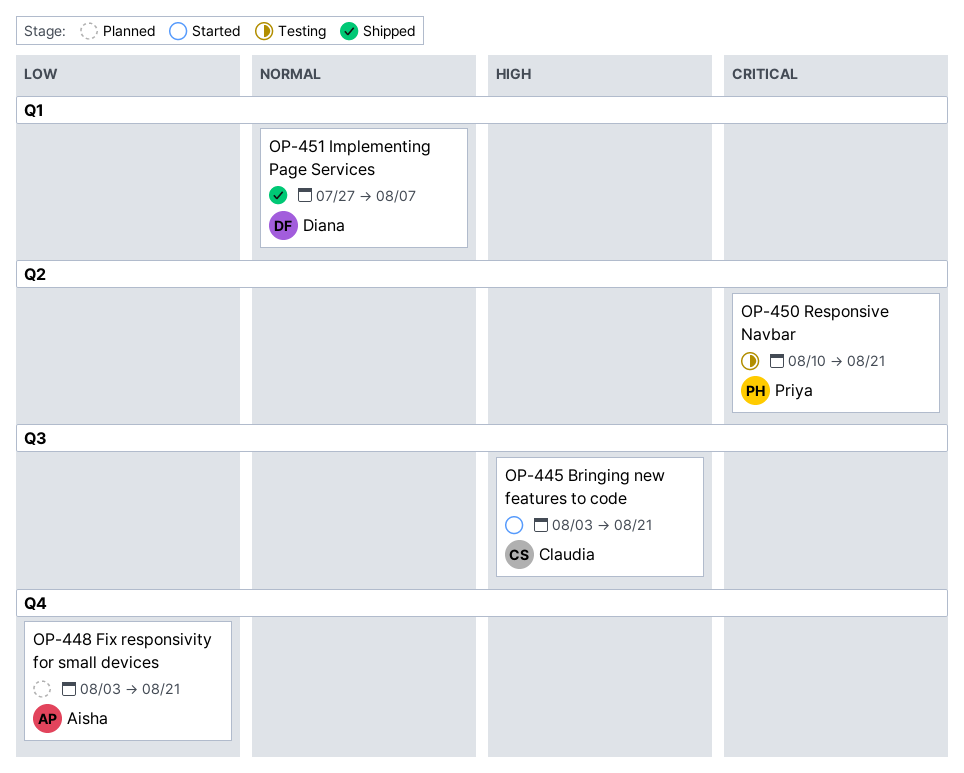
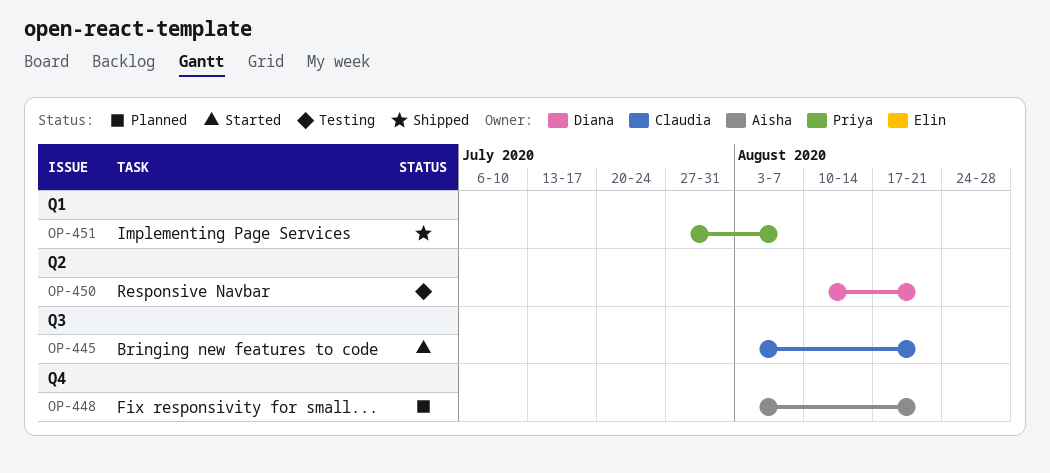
OP-450, owner: Priya -> Diana
OP-451, owner: Diana -> Priya

